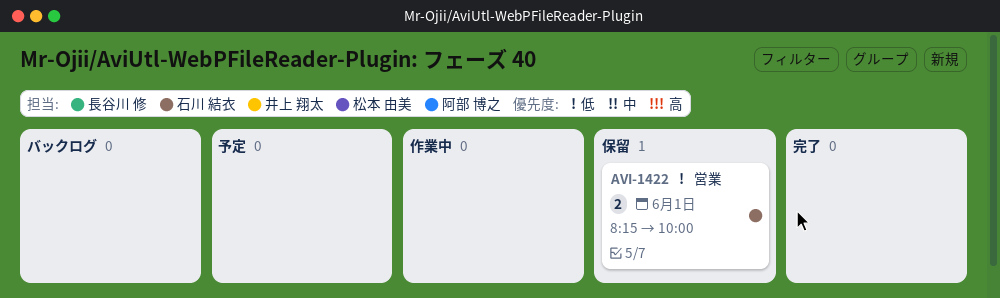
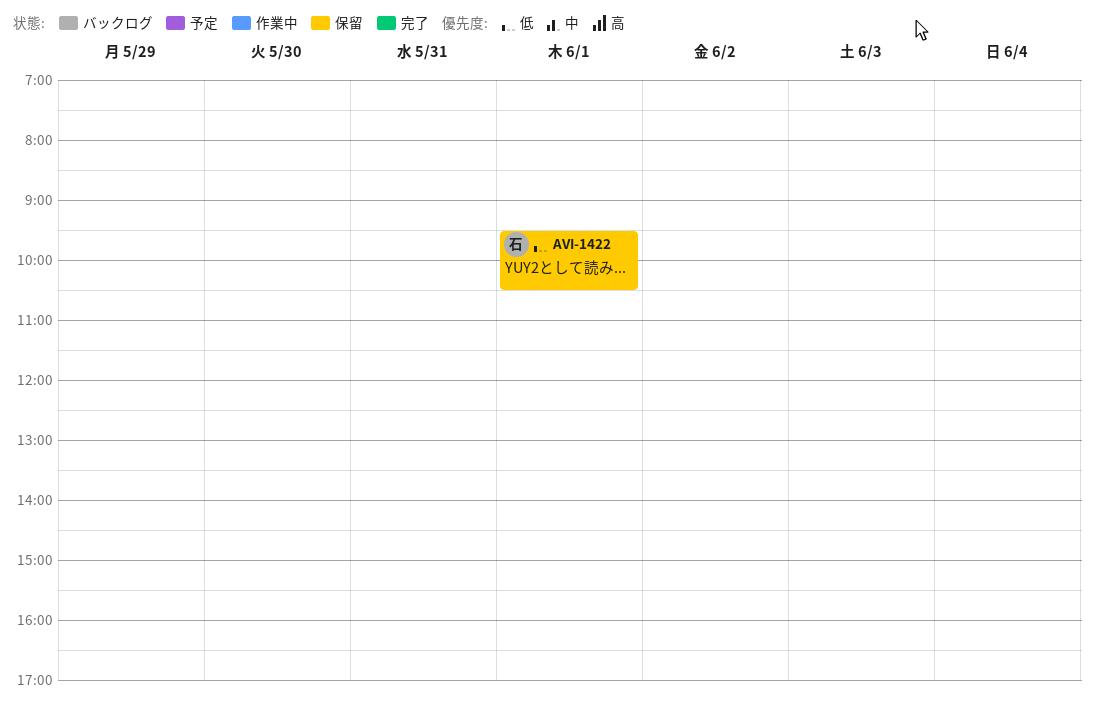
AVI-1422, begins: 08:15 -> 09:30
AVI-1422, ends: 10:00 -> 10:30

